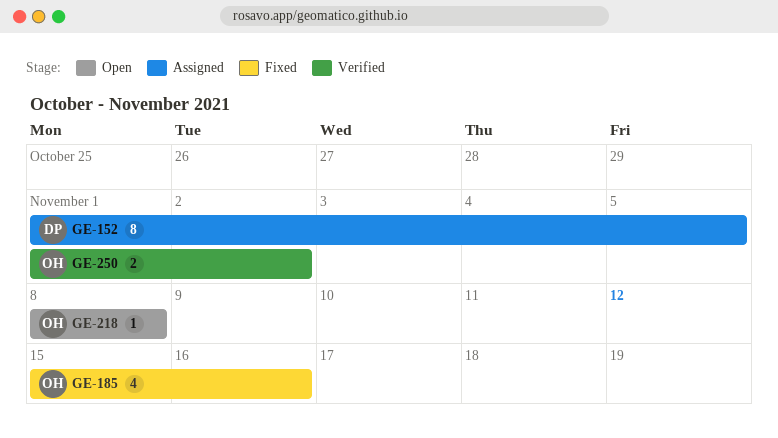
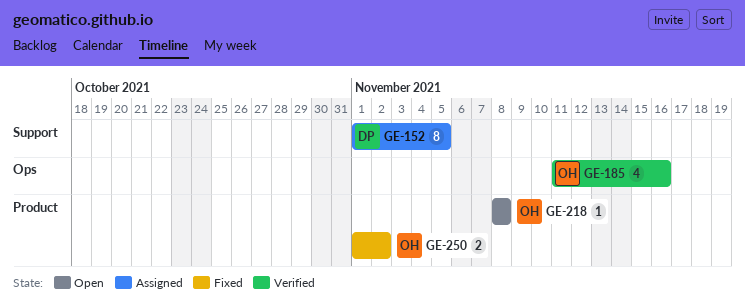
GE-185, status: Fixed -> Verified
GE-185, start: Nov 15 -> Nov 11
GE-250, status: Verified -> Fixed

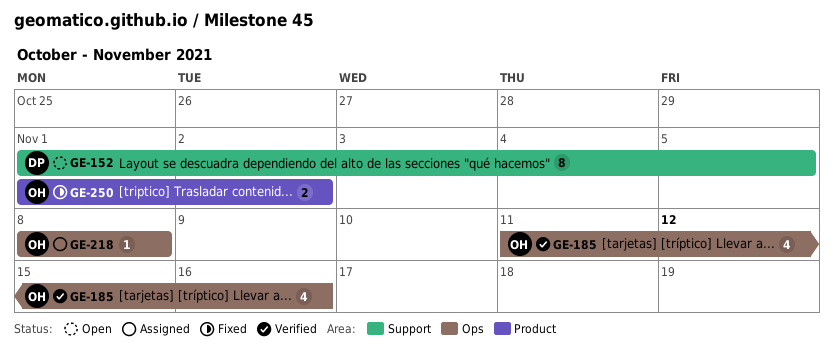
GE-152, status: Assigned -> Open
GE-218, status: Open -> Assigned
GE-218, label: Product -> Ops

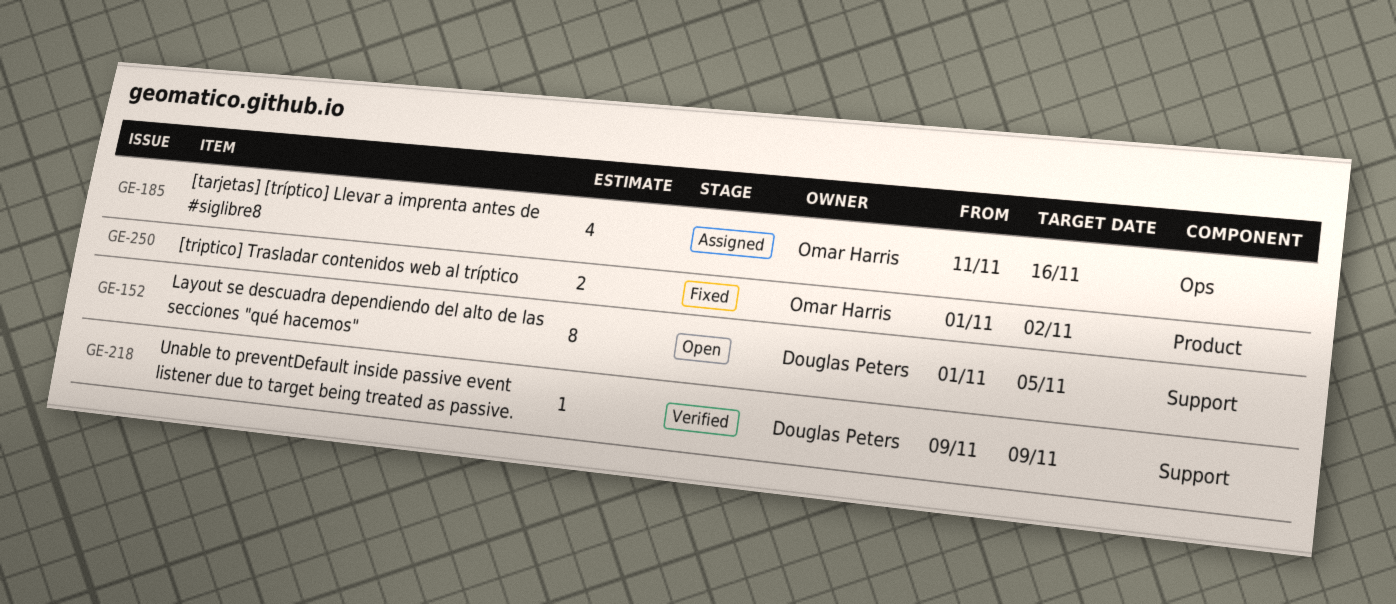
GE-185, status: Verified -> Assigned
GE-218, status: Assigned -> Verified
GE-218, owner: Omar Harris -> Douglas Peters
GE-218, label: Ops -> Support
GE-218, start: Nov 8 -> Nov 9
GE-218, due: Nov 8 -> Nov 9

